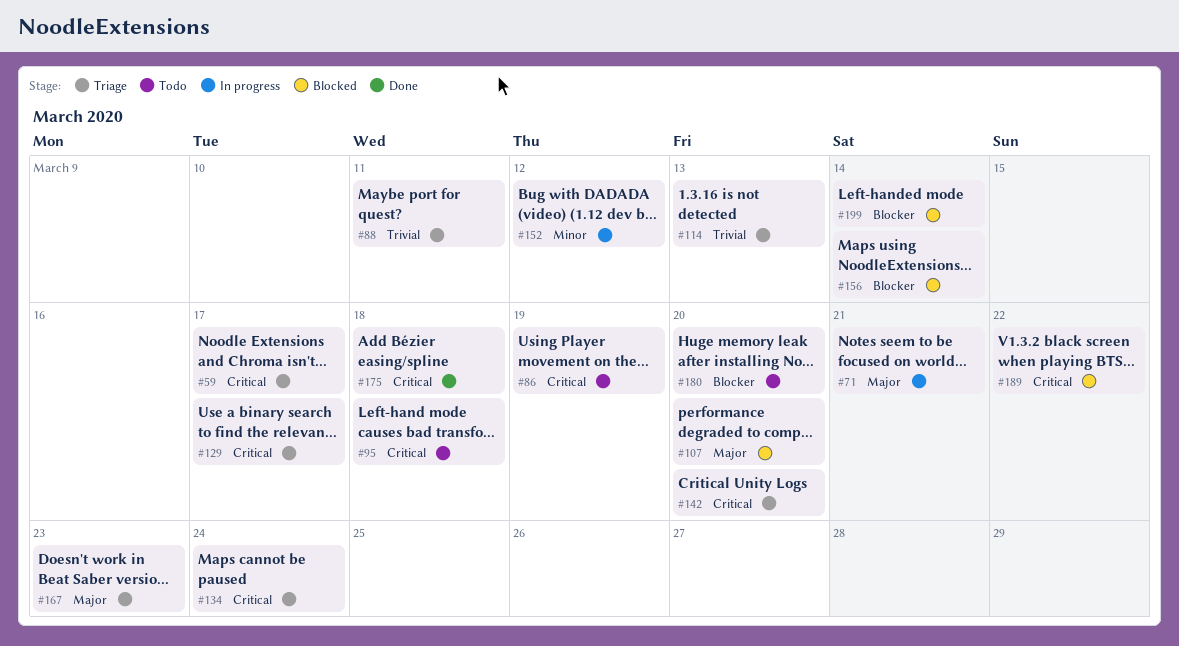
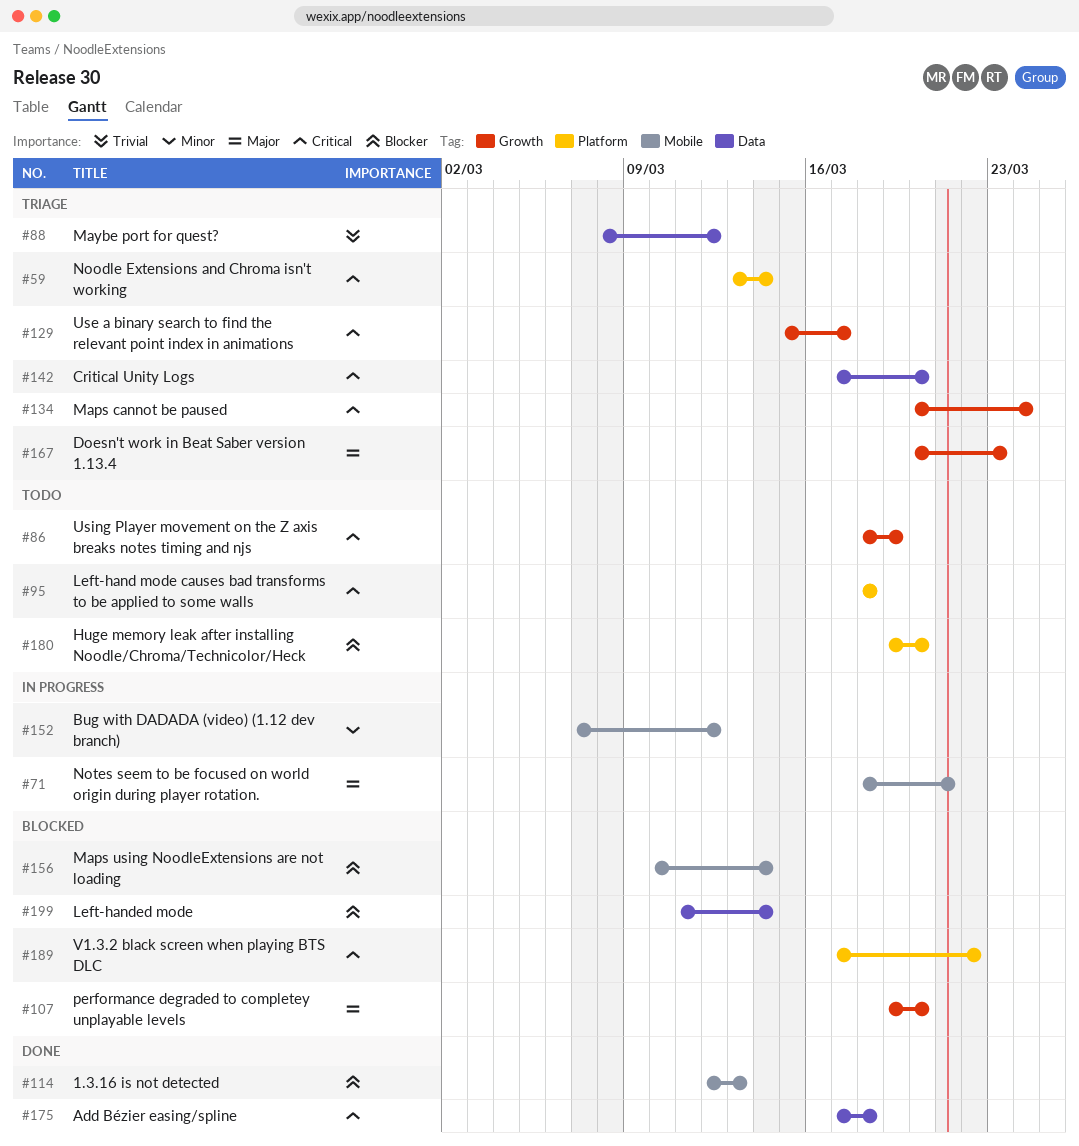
#59, due: Mar 17 -> Mar 14
#88, due: Mar 11 -> Mar 12
#114, status: Triage -> Done
#114, priority: Trivial -> Blocker

